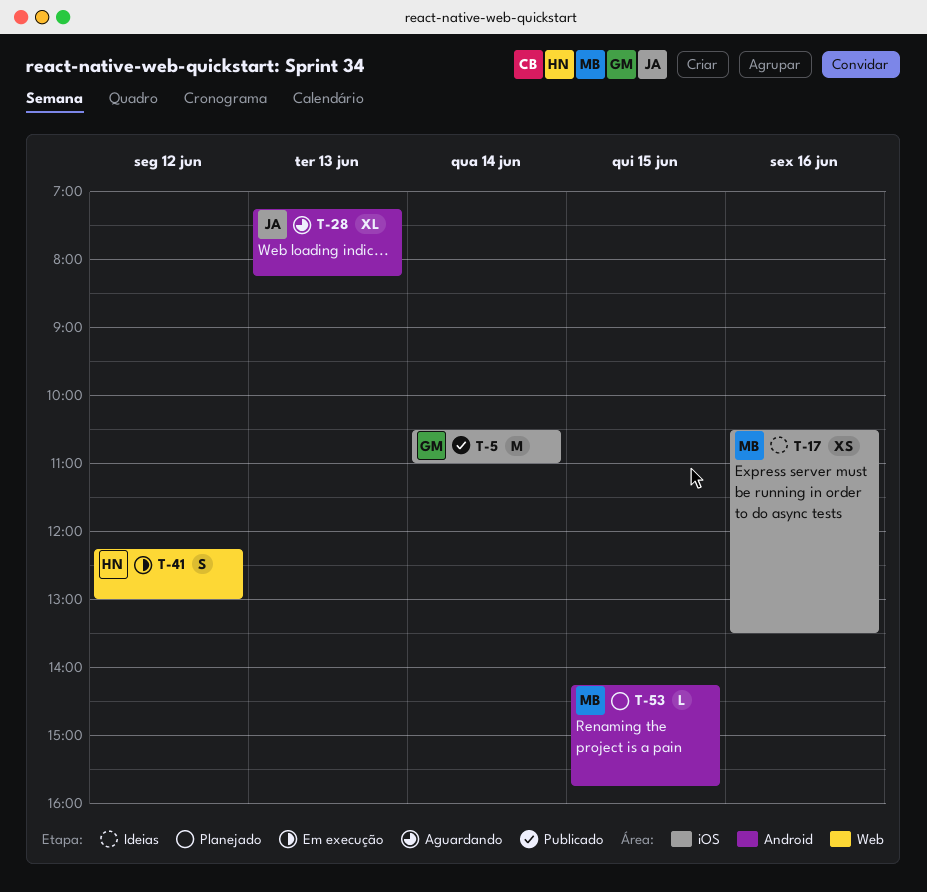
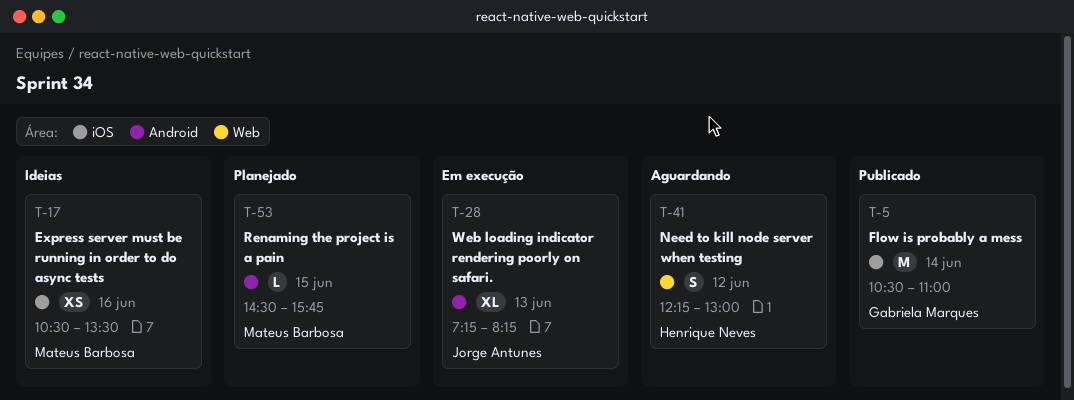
T-28, status: Aguardando -> Em execução
T-41, status: Em execução -> Aguardando
T-53, begins: 14:15 -> 14:30

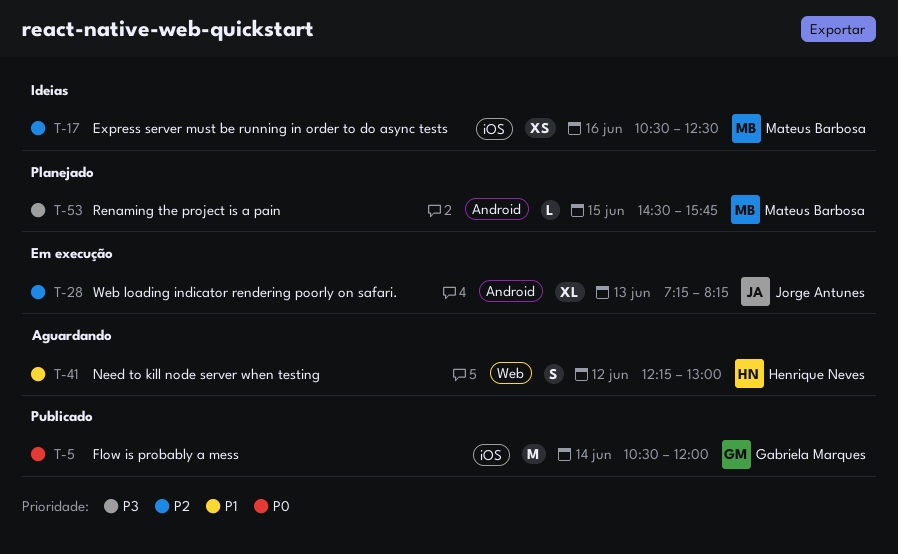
T-5, ends: 11:00 -> 12:00
T-17, ends: 13:30 -> 12:30

